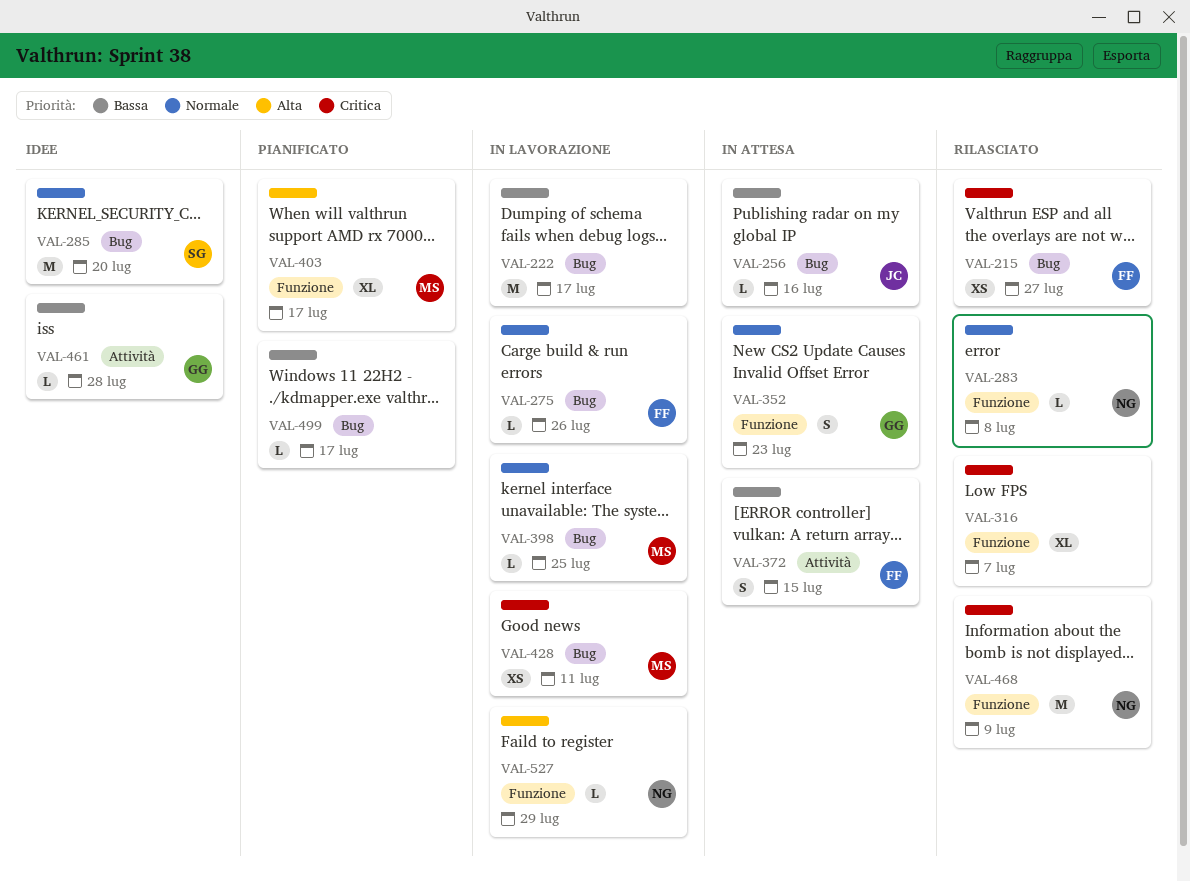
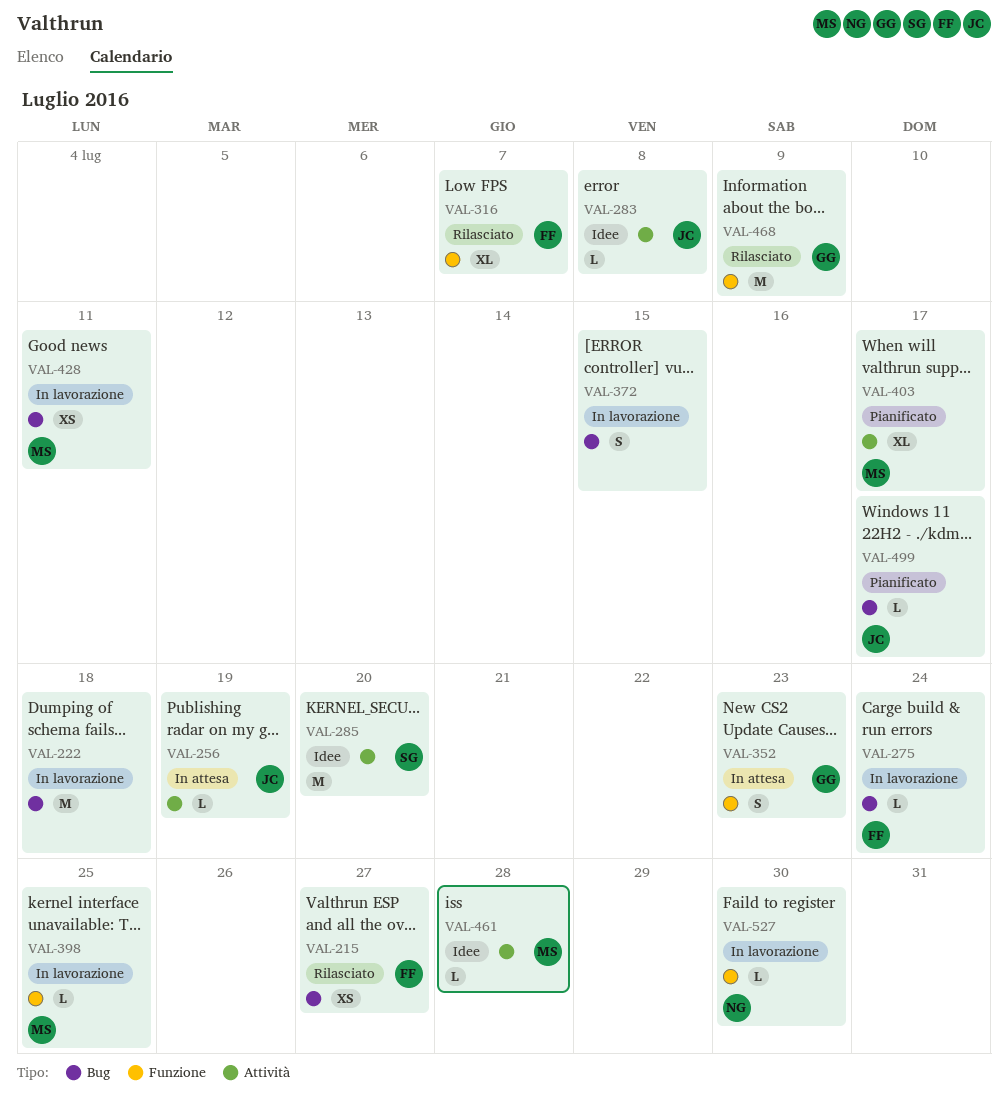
VAL-222, due: Jul 17 -> Jul 18
VAL-256, label: Bug -> Attività
VAL-256, due: Jul 16 -> Jul 19
VAL-275, due: Jul 26 -> Jul 24
VAL-283, status: Rilasciato -> Idee
VAL-283, owner: NG -> JC
VAL-283, label: Funzione -> Attività
VAL-285, label: Bug -> Attività
VAL-316, owner: none -> FF
VAL-372, status: In attesa -> In lavorazione
VAL-372, owner: FF -> none
VAL-372, label: Attività -> Bug
VAL-398, label: Bug -> Funzione
VAL-403, label: Funzione -> Attività
VAL-461, owner: GG -> MS
VAL-468, owner: NG -> GG
VAL-499, owner: none -> JC
VAL-527, due: Jul 29 -> Jul 30

